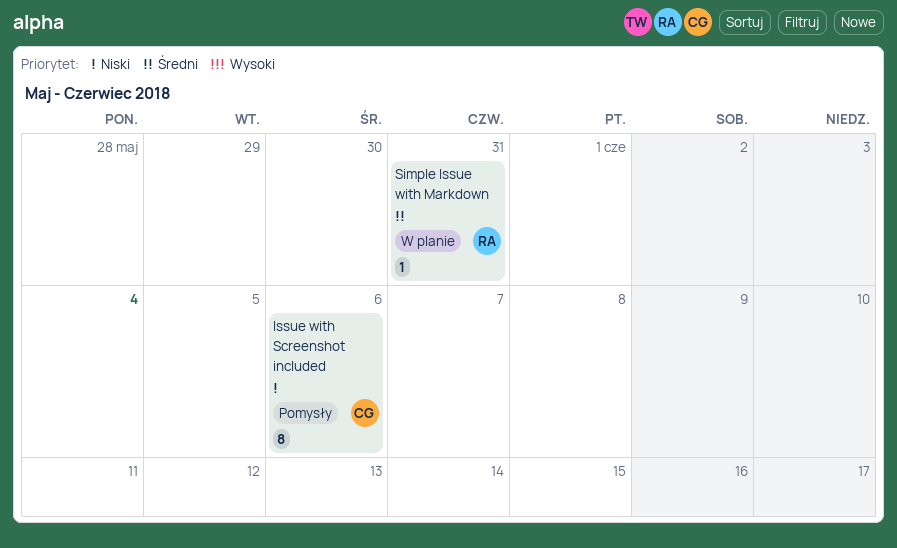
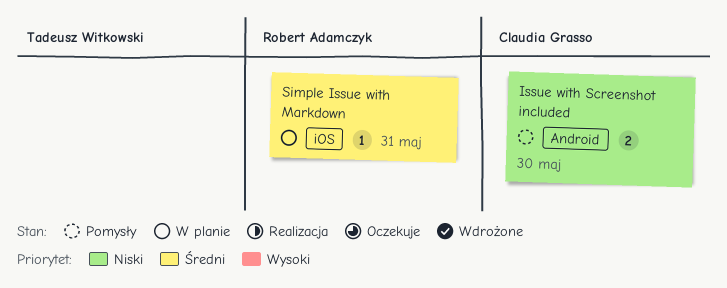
Issue with Screenshot included, estimate: 8 -> 2
Issue with Screenshot included, due: Jun 6 -> May 30

